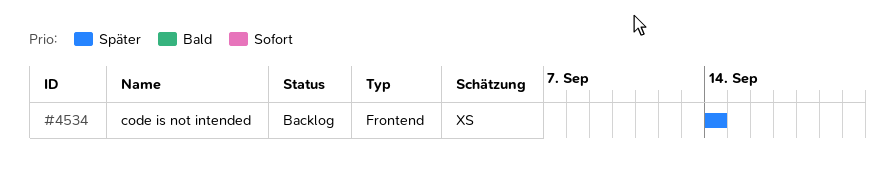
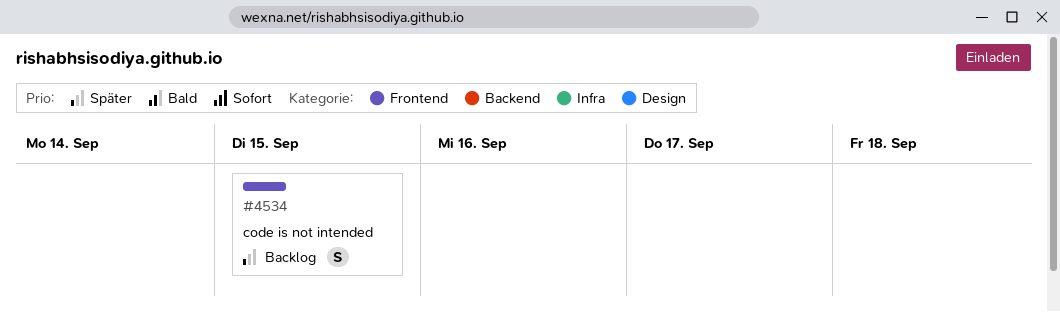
#4534, estimate: XS -> S
#4534, due: Sep 14 -> Sep 15

